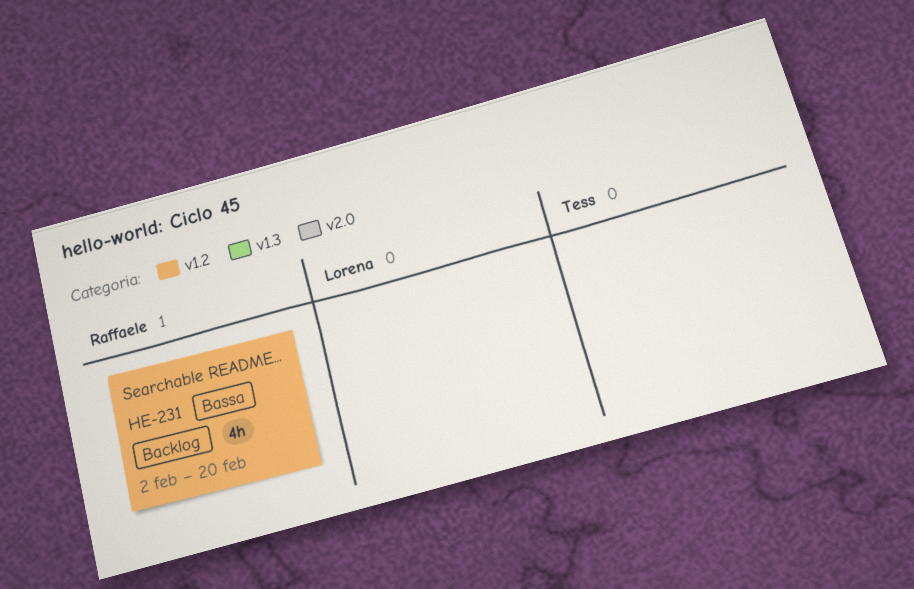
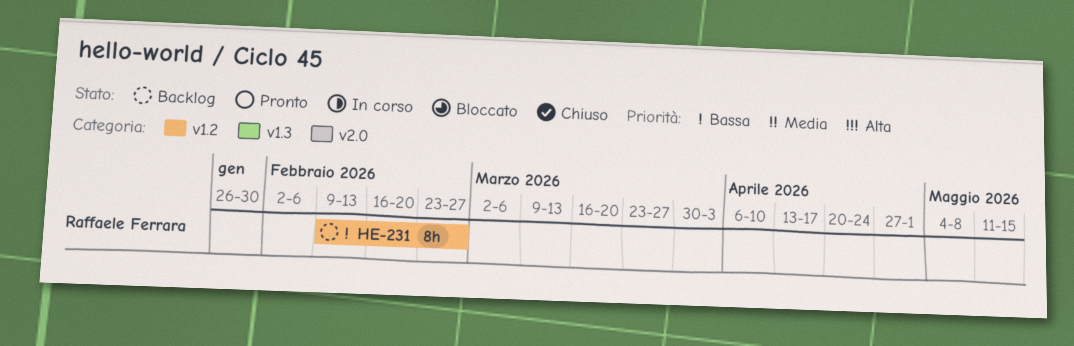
HE-231, estimate: 4h -> 8h
HE-231, start: Feb 2 -> Feb 9
HE-231, due: Feb 20 -> Feb 27

